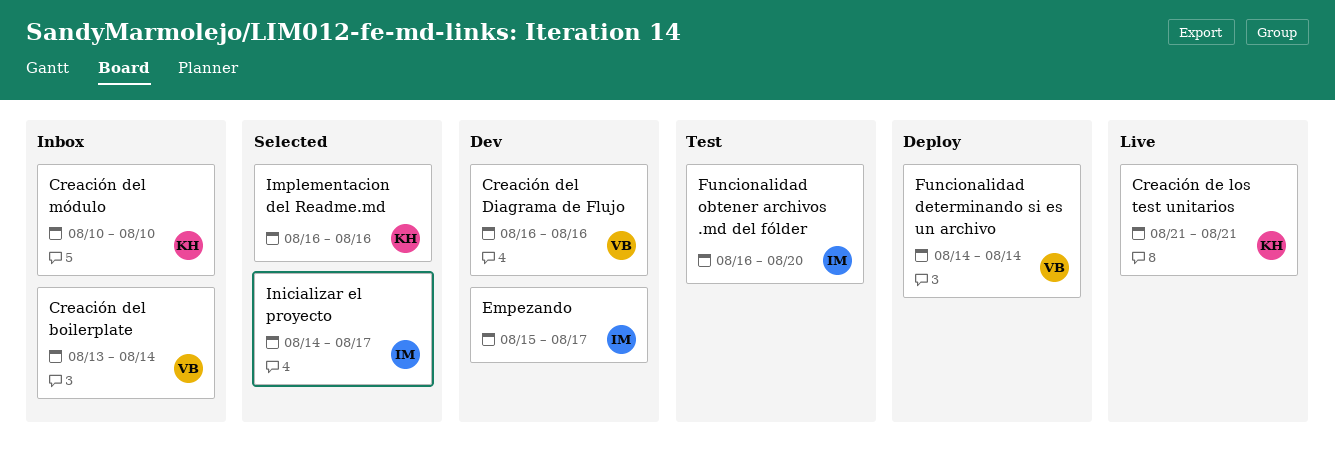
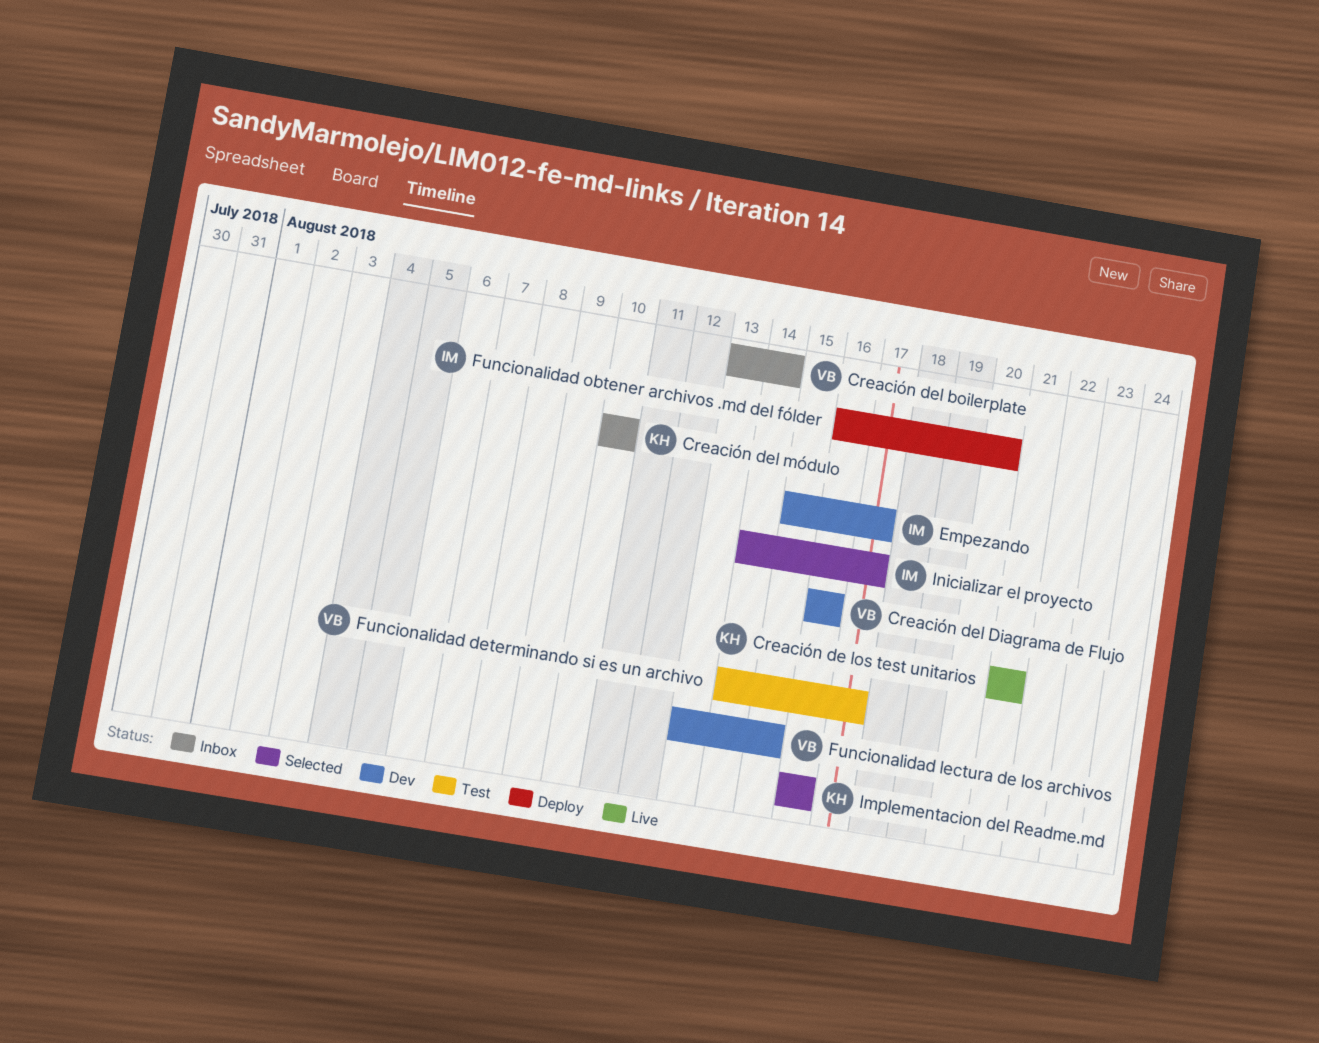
Funcionalidad determinando si es un archivo, status: Deploy -> Test
Funcionalidad determinando si es un archivo, due: Aug 14 -> Aug 17
Funcionalidad lectura de los archivos: none -> present
Funcionalidad obtener archivos .md del fólder, status: Test -> Deploy

